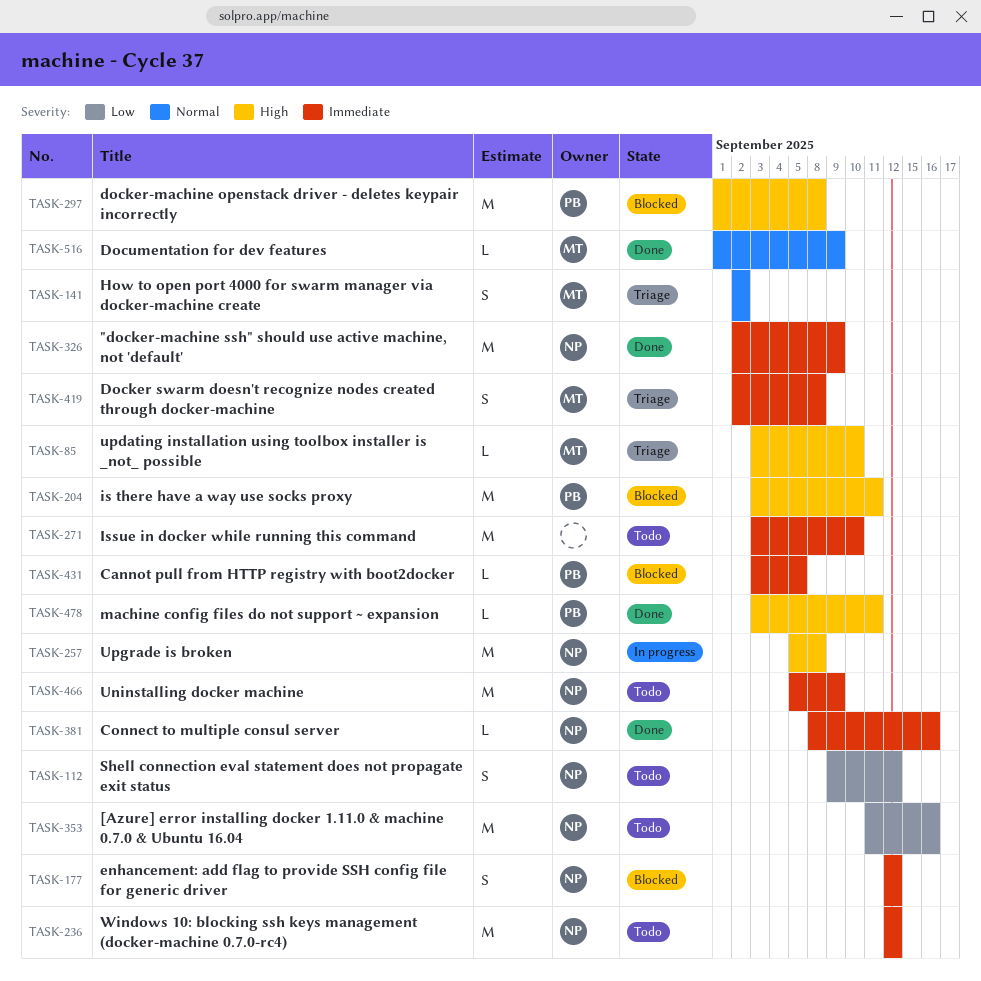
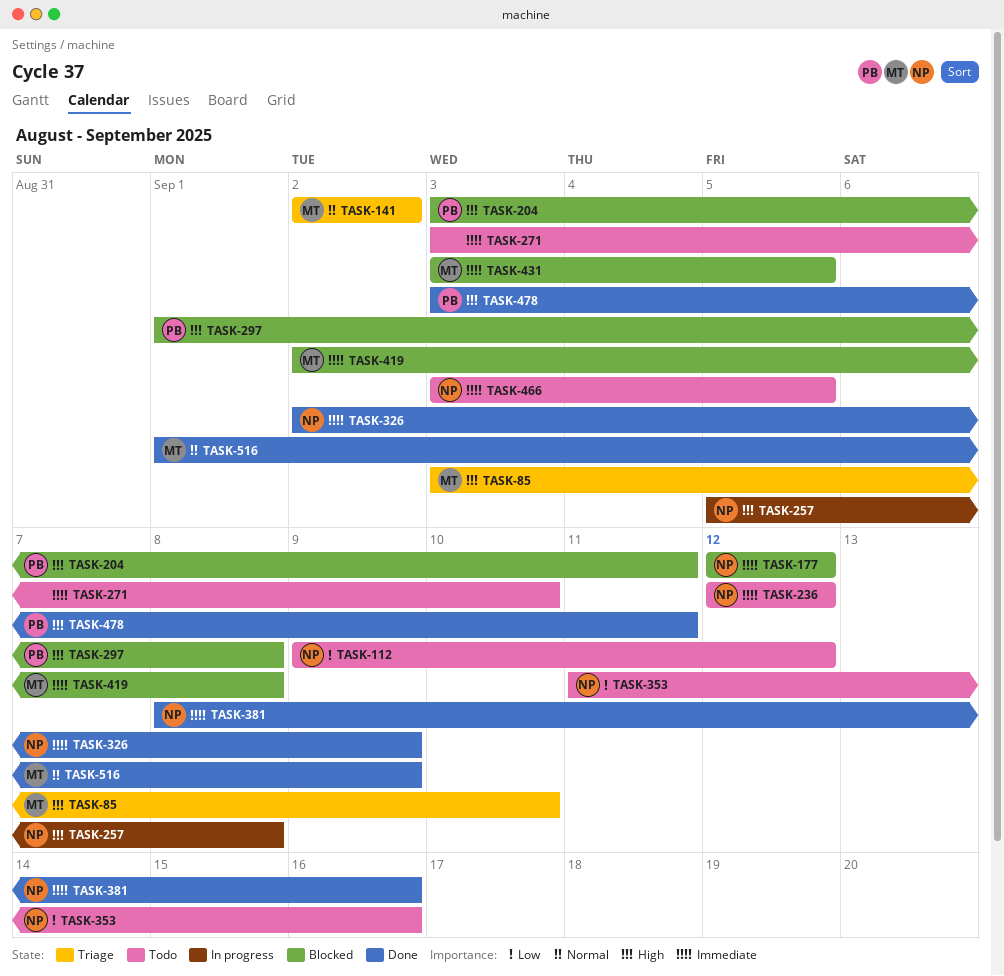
TASK-419, status: Triage -> Blocked
TASK-431, owner: PB -> MT
TASK-466, start: Sep 5 -> Sep 3
TASK-466, due: Sep 9 -> Sep 5

